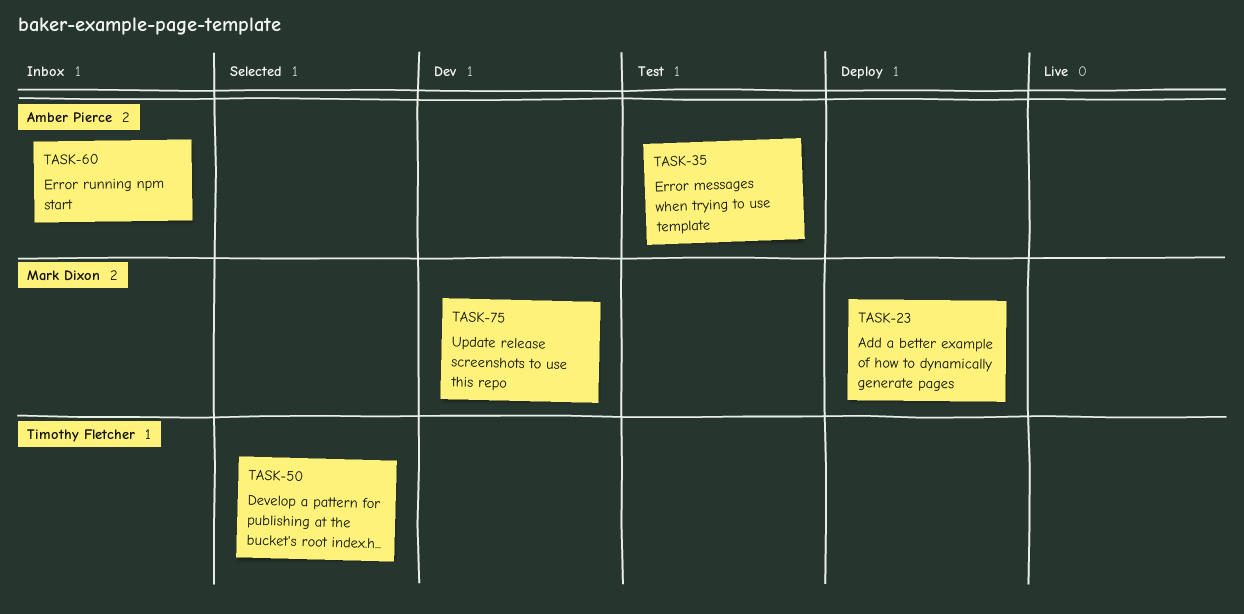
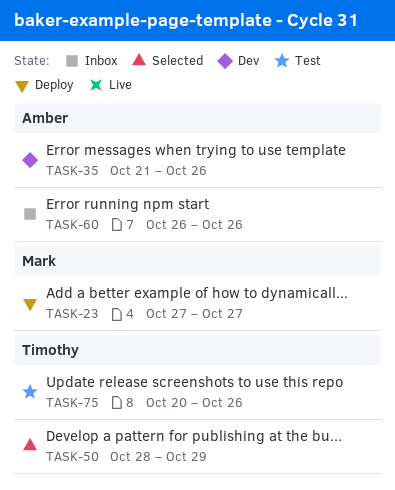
TASK-35, status: Test -> Dev
TASK-75, status: Dev -> Test
TASK-75, owner: Mark Dixon -> Timothy Fletcher

